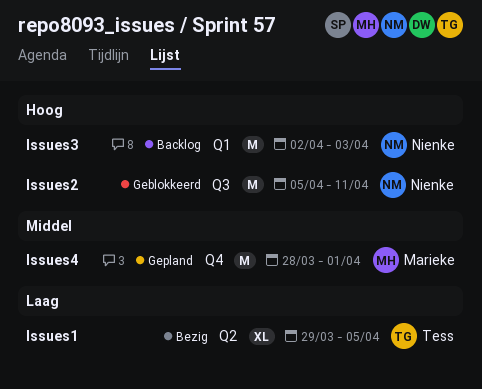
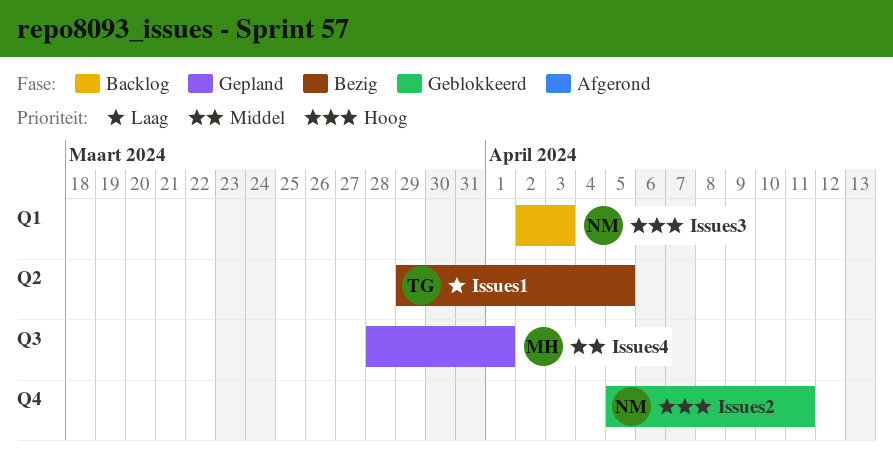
Issues2, label: Q3 -> Q4
Issues4, label: Q4 -> Q3

